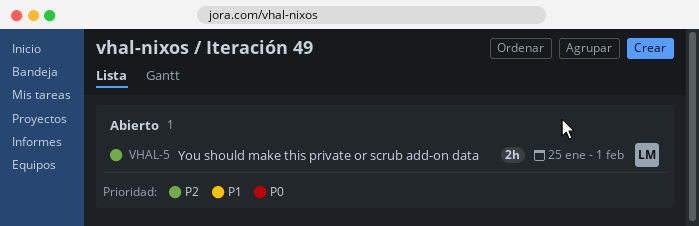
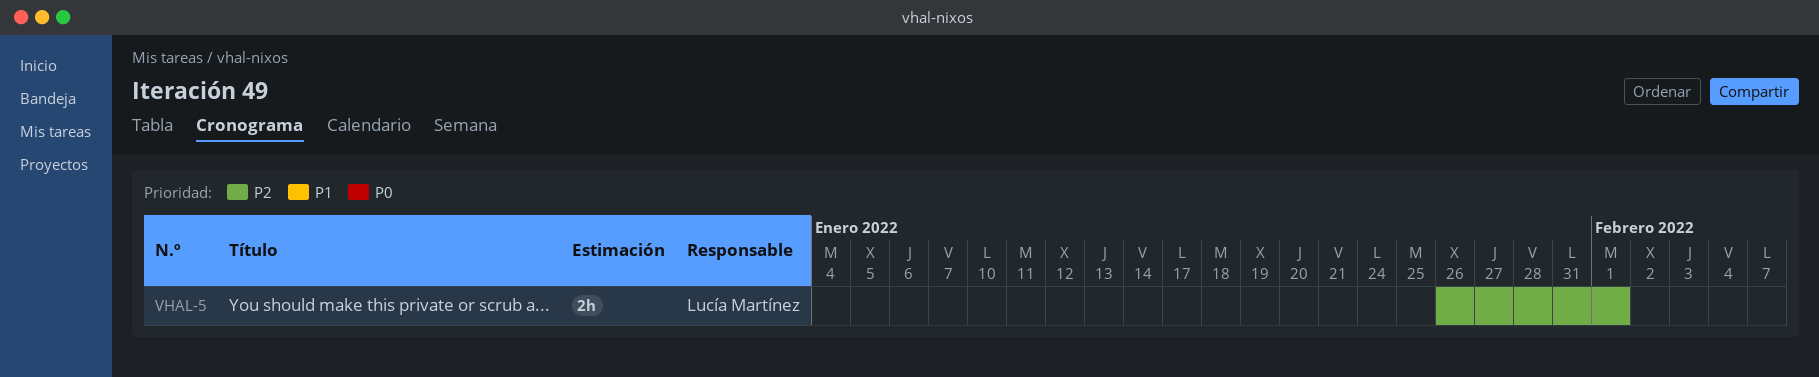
VHAL-5, start: Jan 25 -> Jan 26

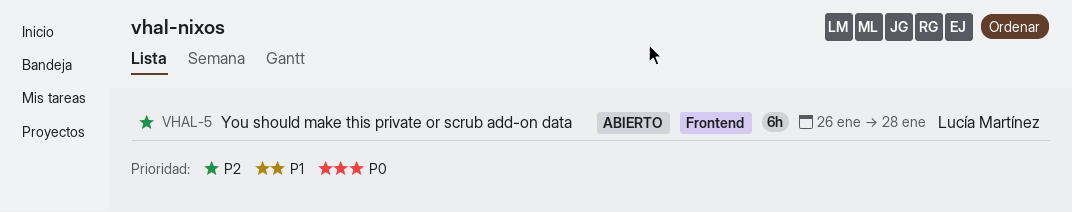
VHAL-5, estimate: 2h -> 6h
VHAL-5, due: Feb 1 -> Jan 28

